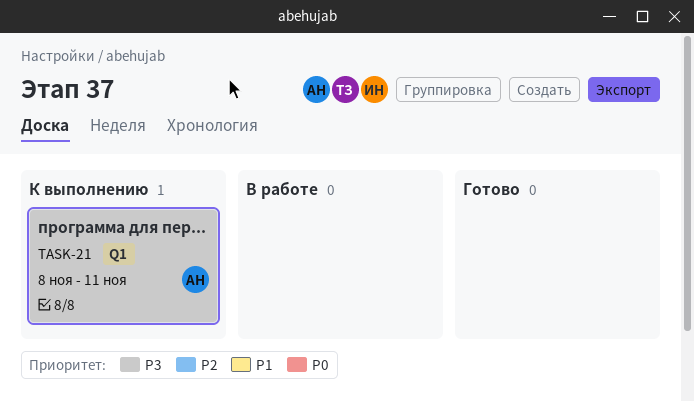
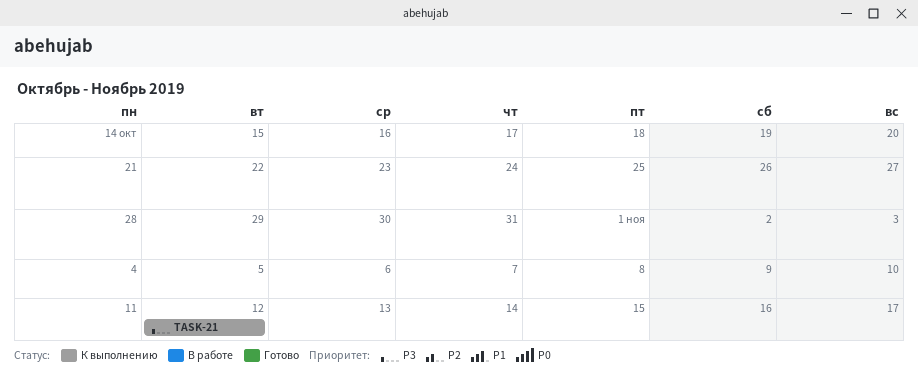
TASK-21, start: Nov 8 -> Nov 12
TASK-21, due: Nov 11 -> Nov 12

